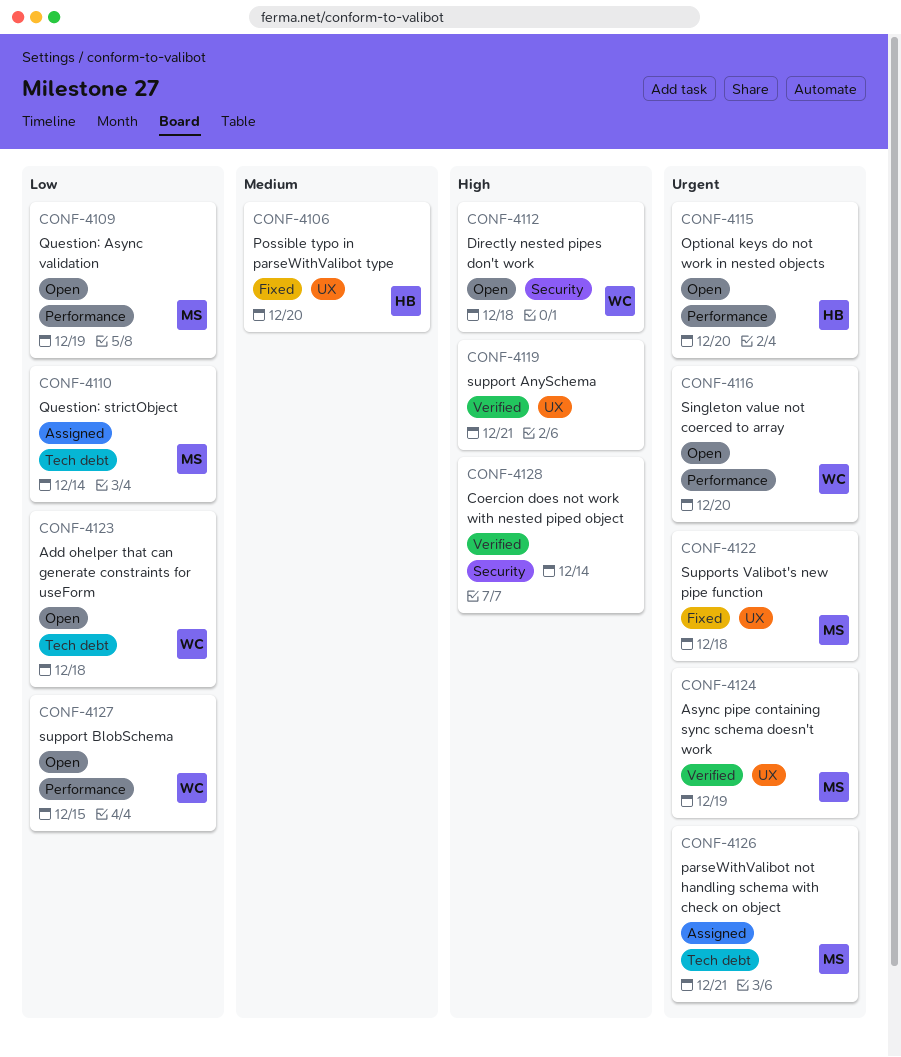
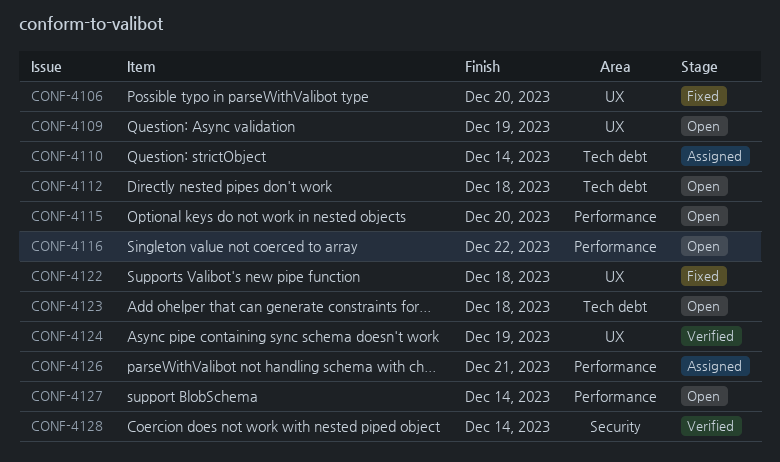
CONF-4109, label: Performance -> UX
CONF-4112, label: Security -> Tech debt
CONF-4116, due: Dec 20 -> Dec 22
CONF-4119: present -> none
CONF-4126, label: Tech debt -> Performance
CONF-4127, due: Dec 15 -> Dec 14

